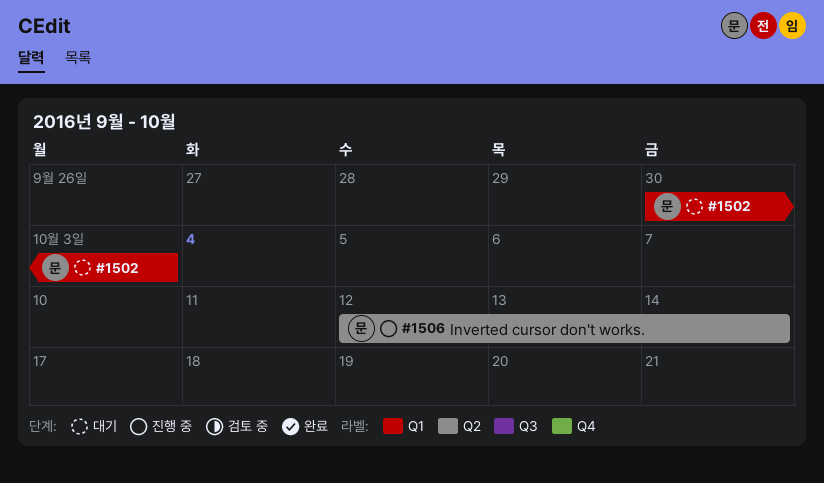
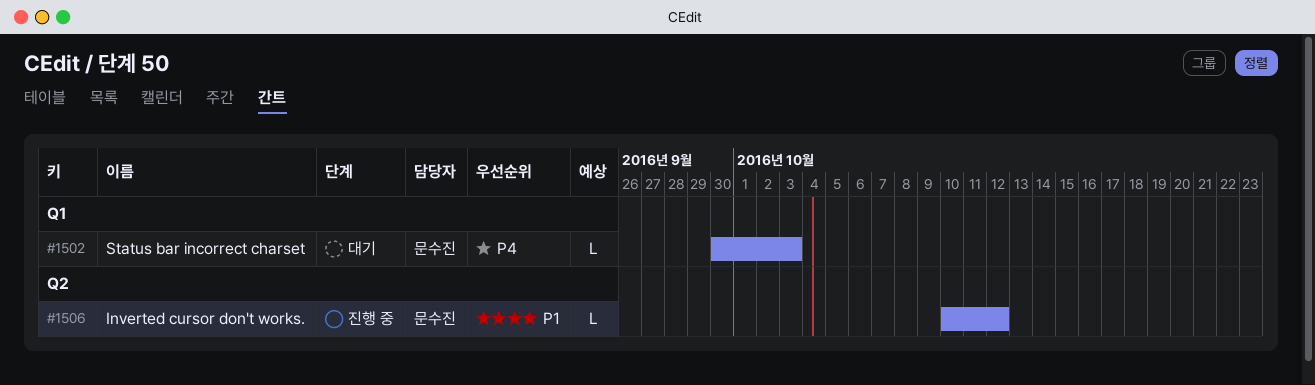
#1506, start: Oct 12 -> Oct 10
#1506, due: Oct 14 -> Oct 12

